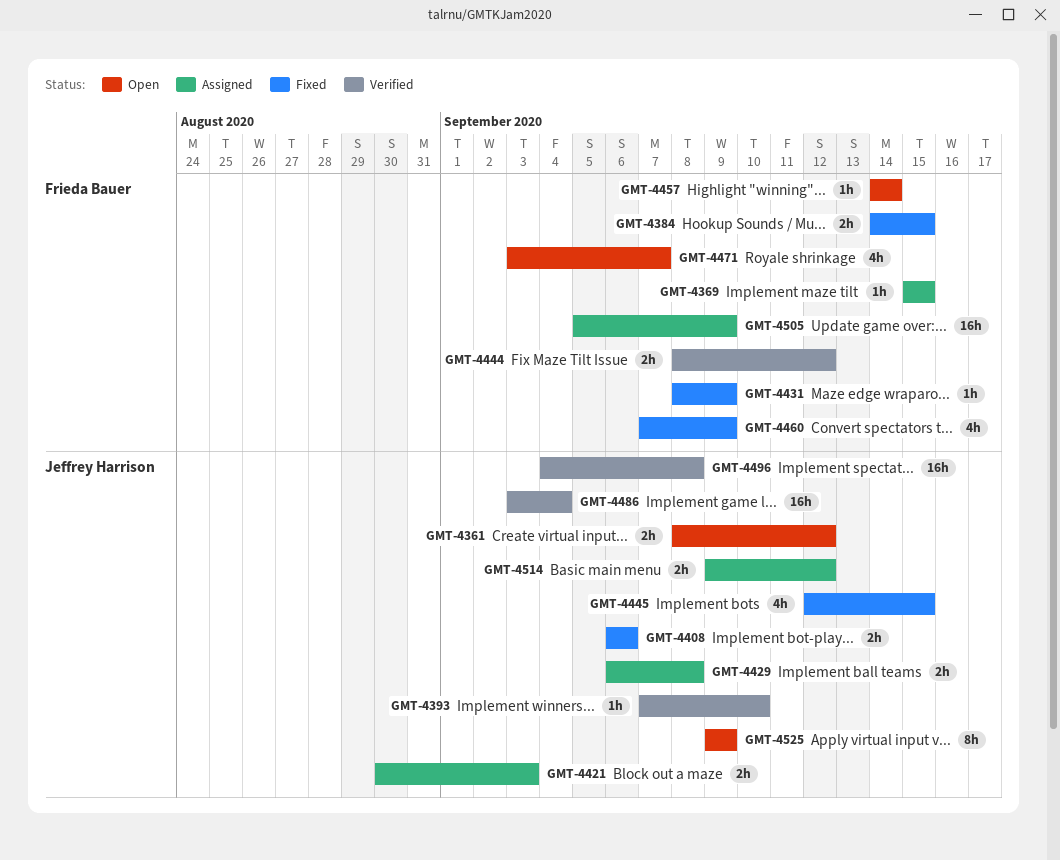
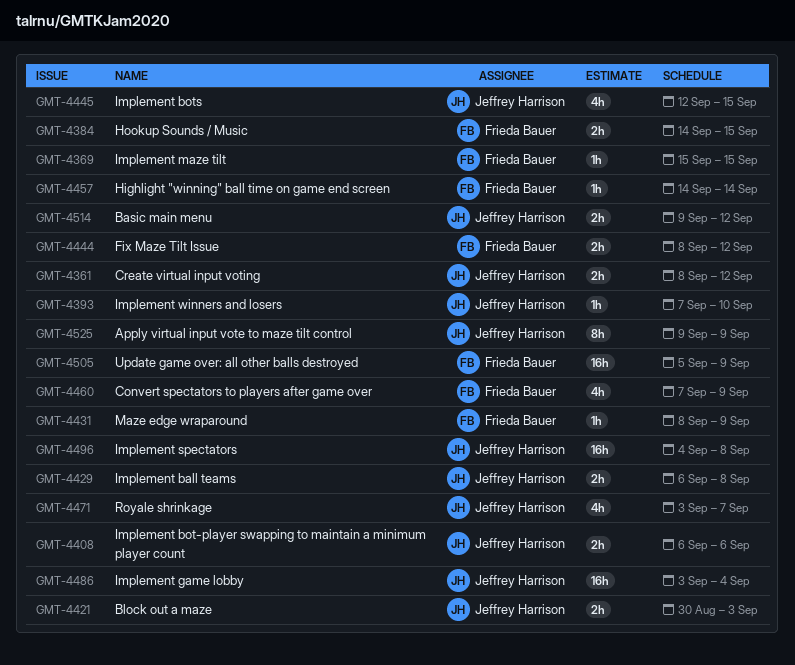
GMT-4471, owner: Frieda Bauer -> Jeffrey Harrison

